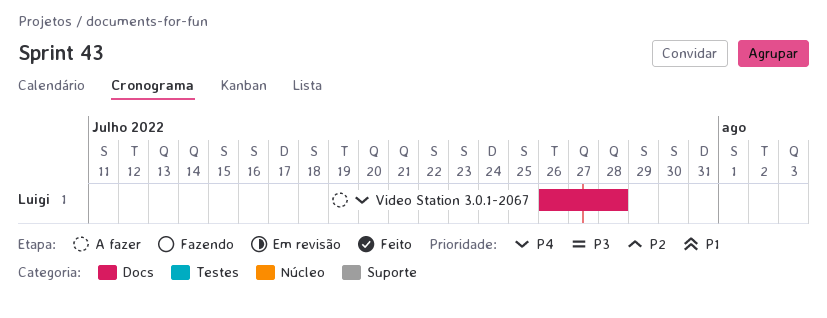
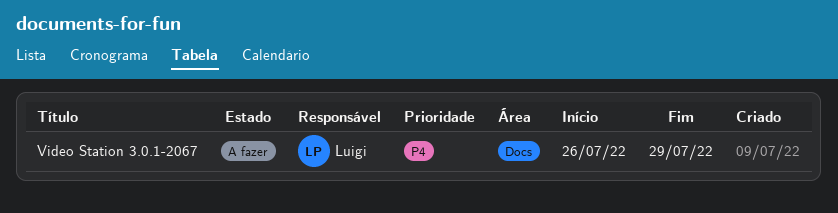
Video Station 3.0.1-2067, due: Jul 28 -> Jul 29

